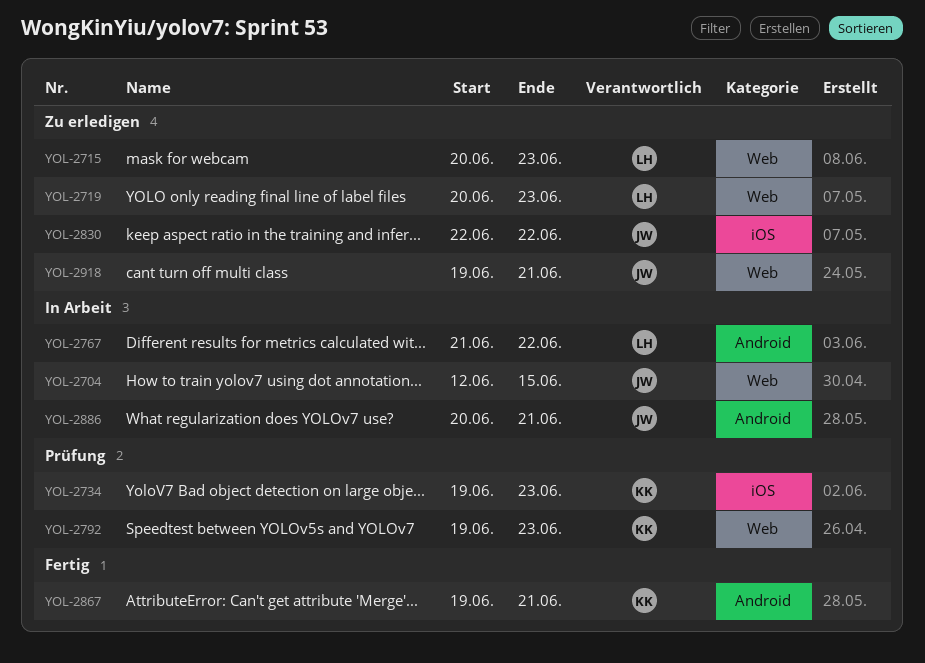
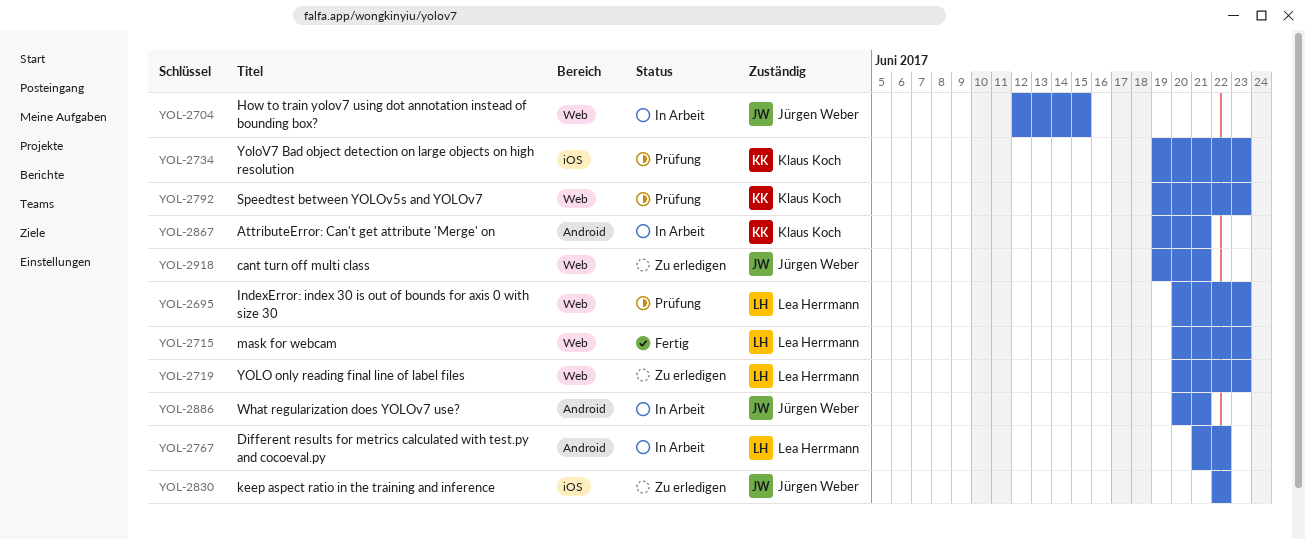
YOL-2695: none -> present
YOL-2715, status: Zu erledigen -> Fertig
YOL-2867, status: Fertig -> In Arbeit

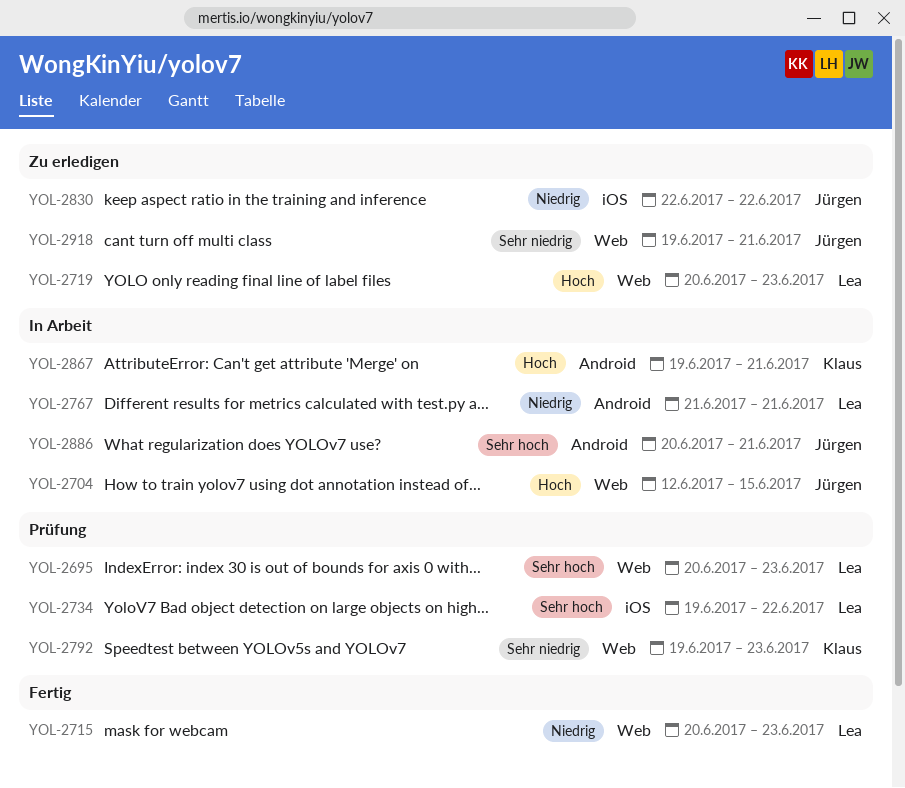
YOL-2734, owner: Klaus Koch -> Lea Herrmann
YOL-2734, due: Jun 23 -> Jun 22
YOL-2767, due: Jun 22 -> Jun 21

